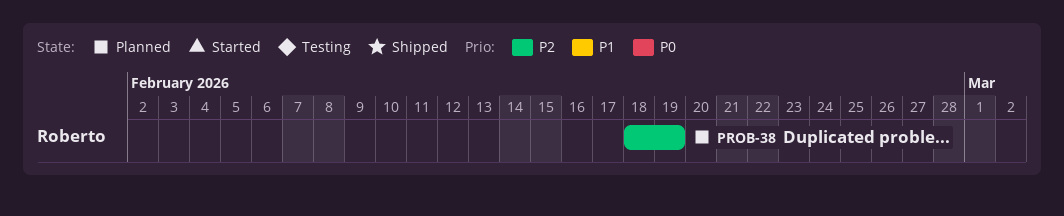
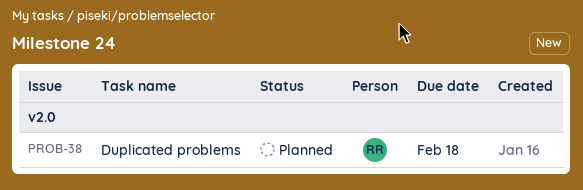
PROB-38, due: Feb 19 -> Feb 18

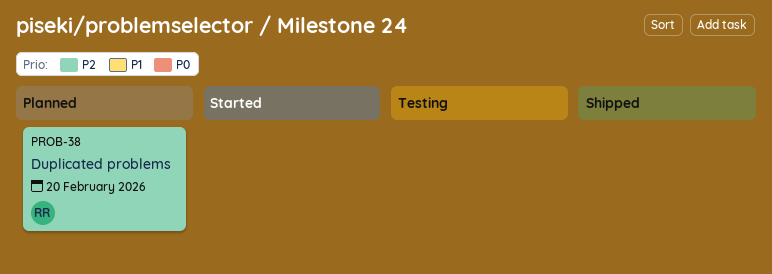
PROB-38, due: Feb 18 -> Feb 20

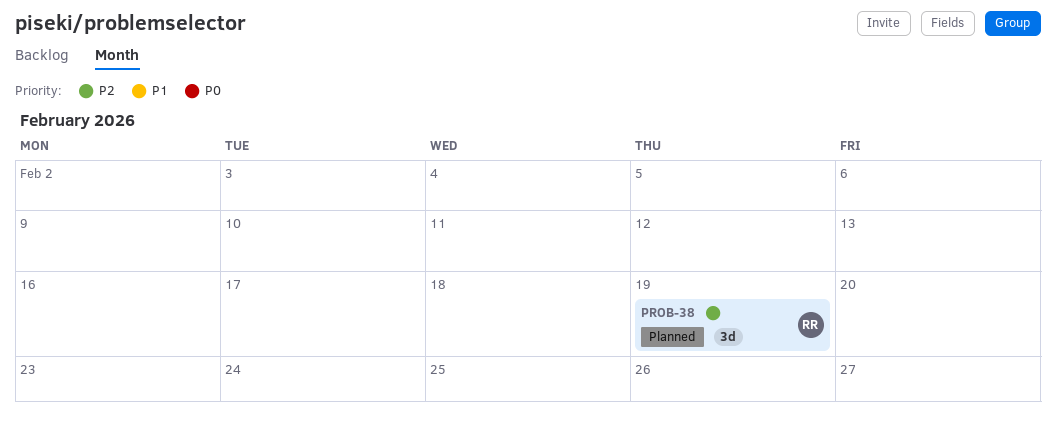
PROB-38, due: Feb 20 -> Feb 19

